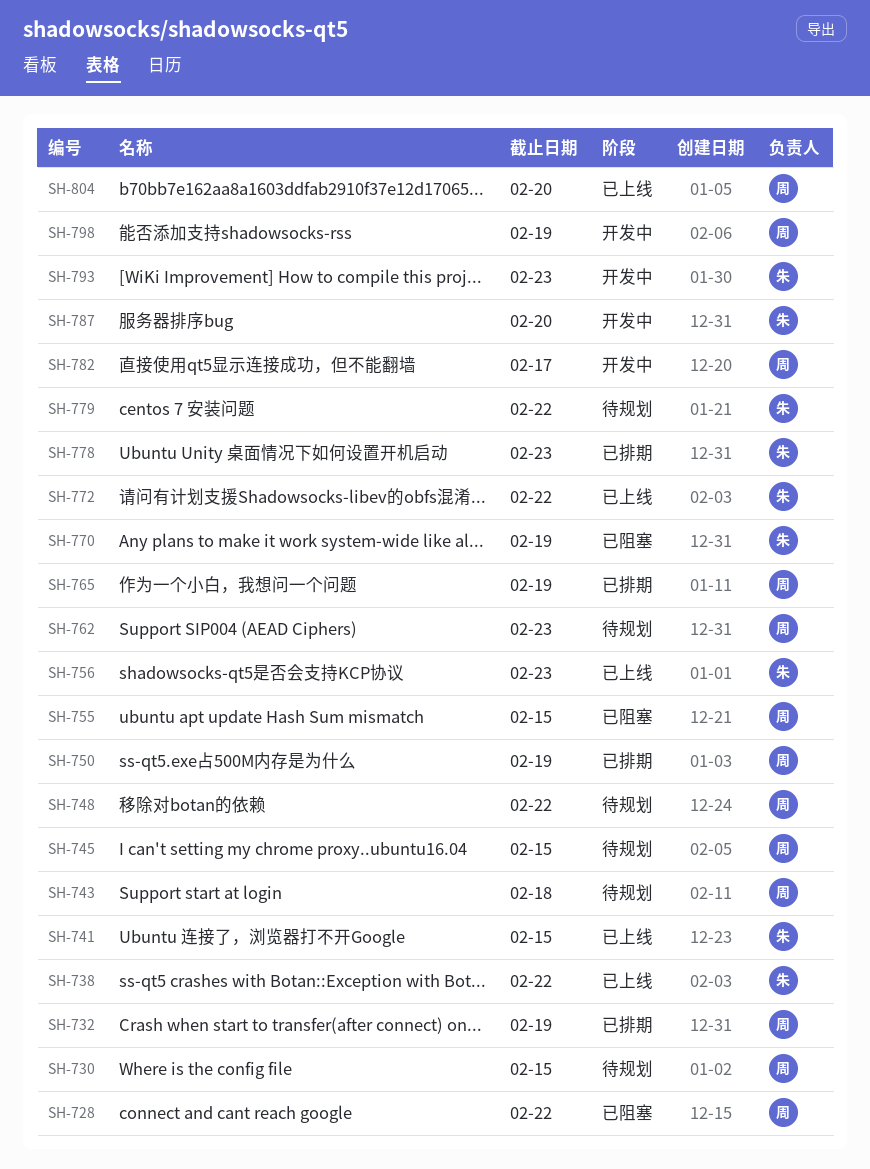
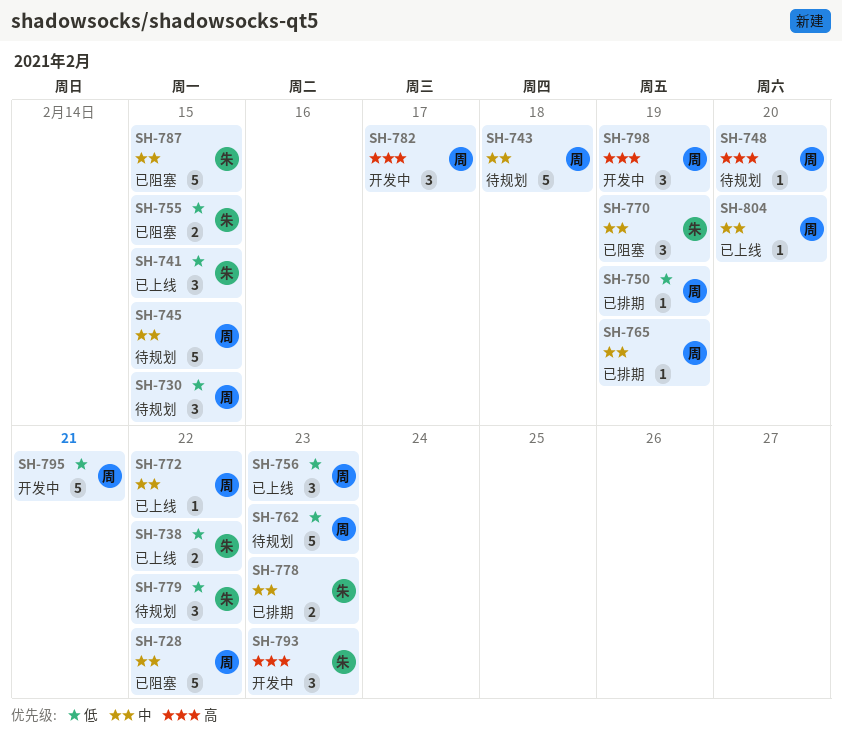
SH-732: present -> none
SH-748, due: Feb 22 -> Feb 20
SH-755, owner: 周 -> 朱
SH-756, owner: 朱 -> 周
SH-772, owner: 朱 -> 周
SH-787, status: 开发中 -> 已阻塞
SH-787, due: Feb 20 -> Feb 15
SH-795: none -> present

